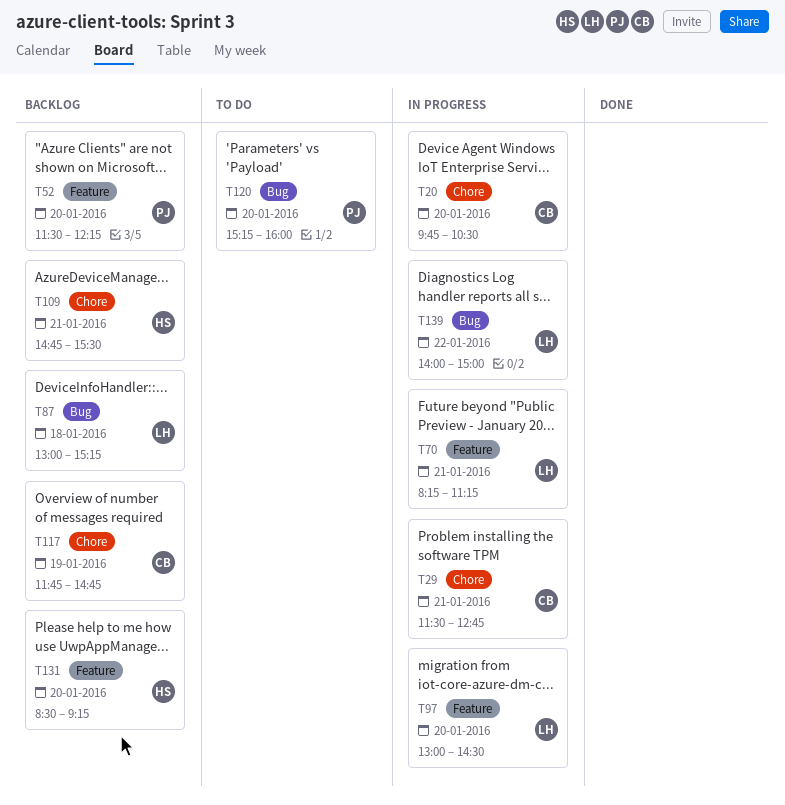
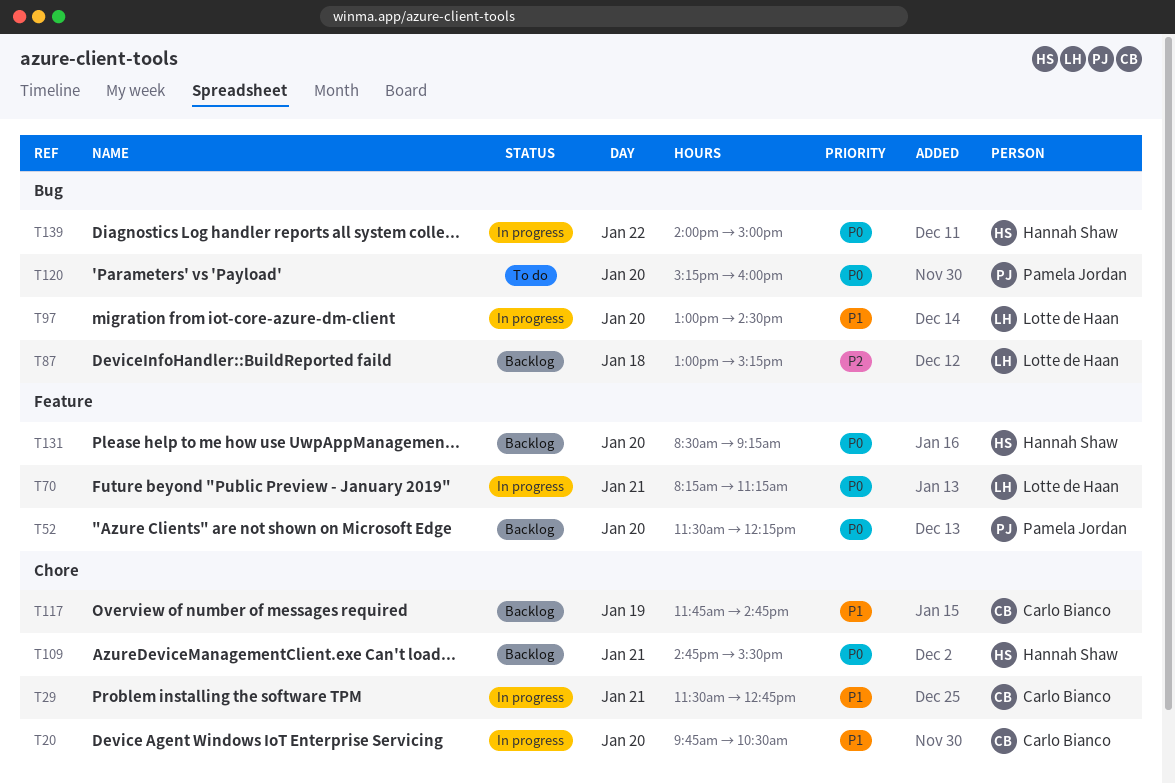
T97, label: Feature -> Bug
T139, owner: Lotte de Haan -> Hannah Shaw

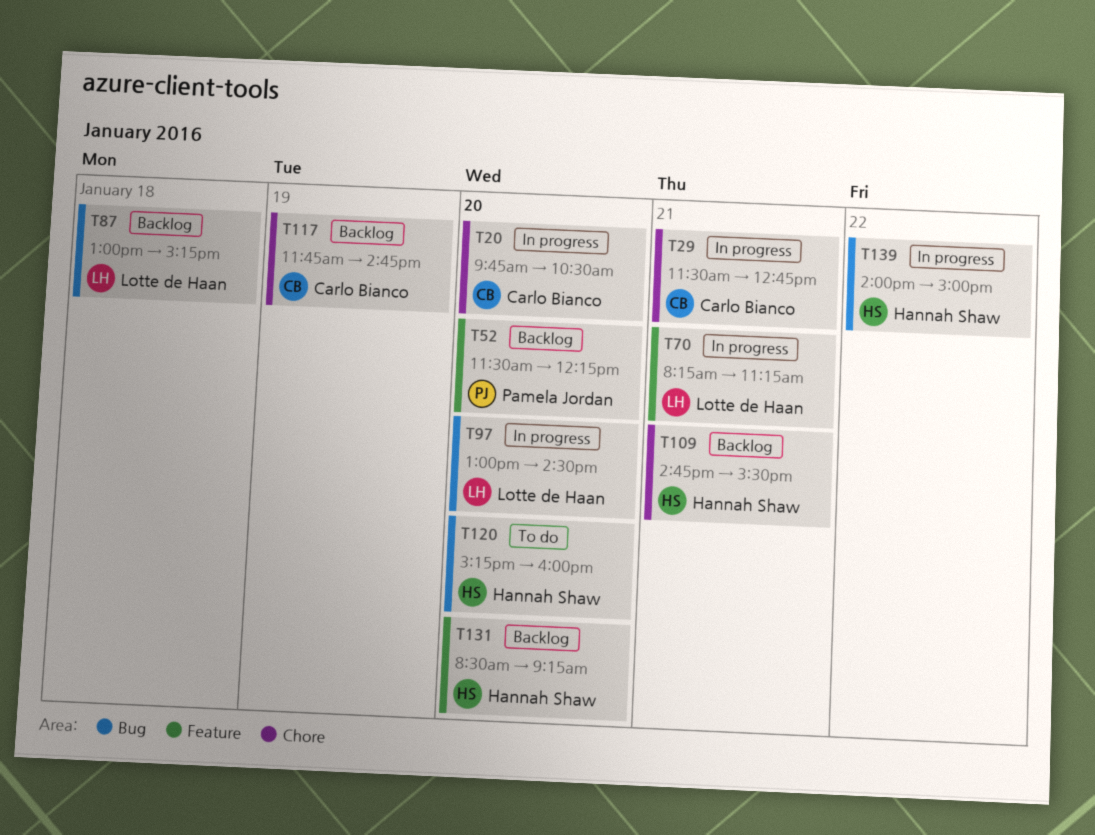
T120, owner: Pamela Jordan -> Hannah Shaw

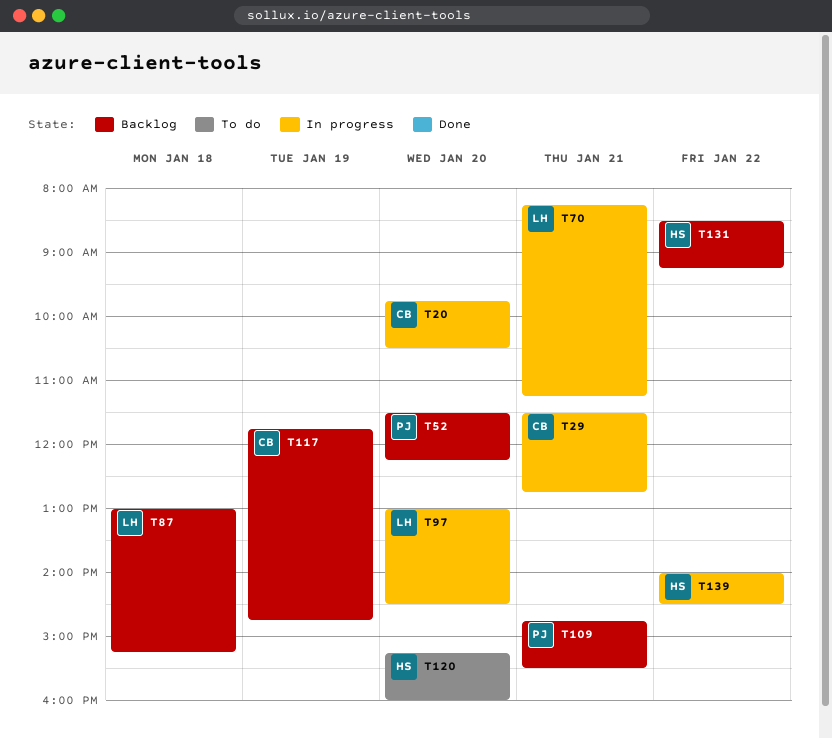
T109, owner: Hannah Shaw -> Pamela Jordan
T131, day: Jan 20 -> Jan 22
T139, ends: 15:00 -> 14:30

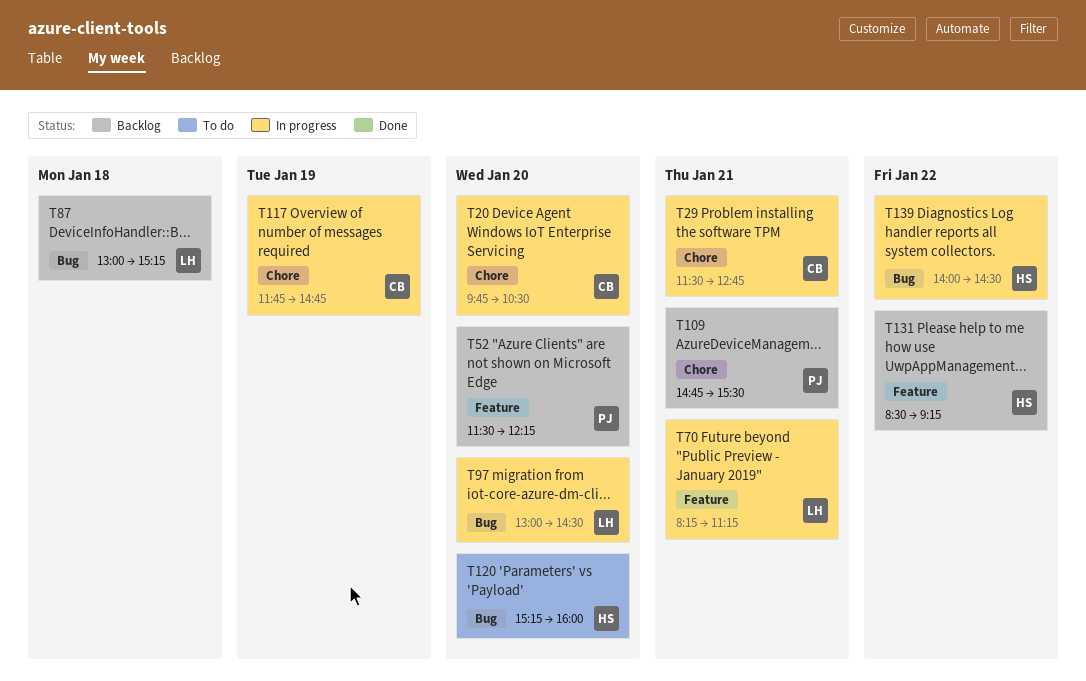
T117, status: Backlog -> In progress

